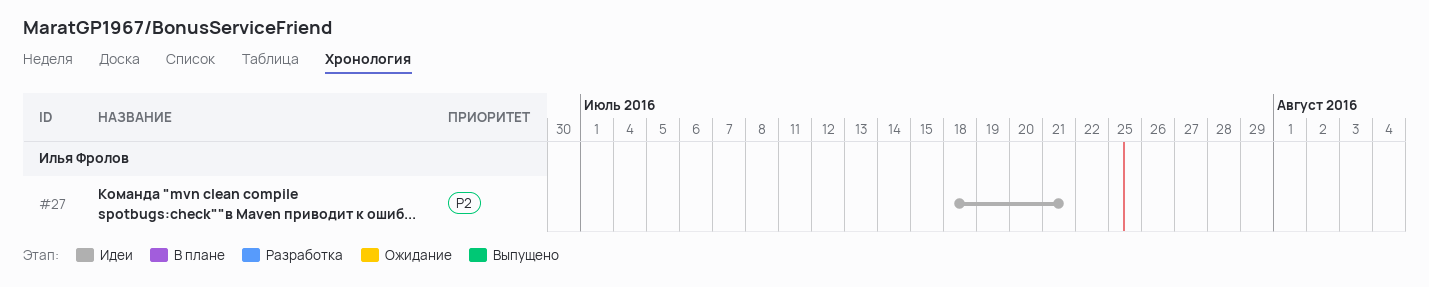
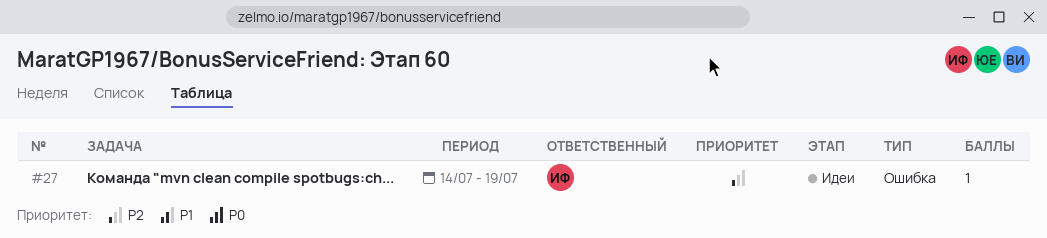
#27, start: Jul 18 -> Jul 14
#27, due: Jul 21 -> Jul 19

